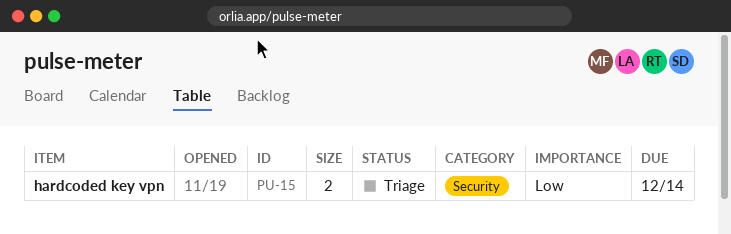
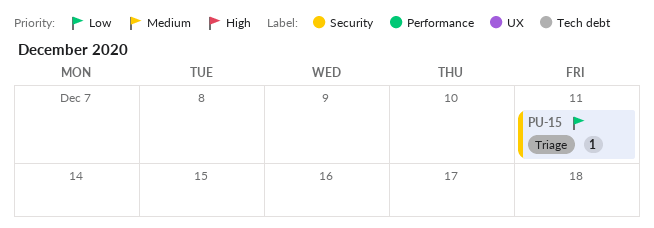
PU-15, estimate: 2 -> 1
PU-15, due: Dec 14 -> Dec 11

